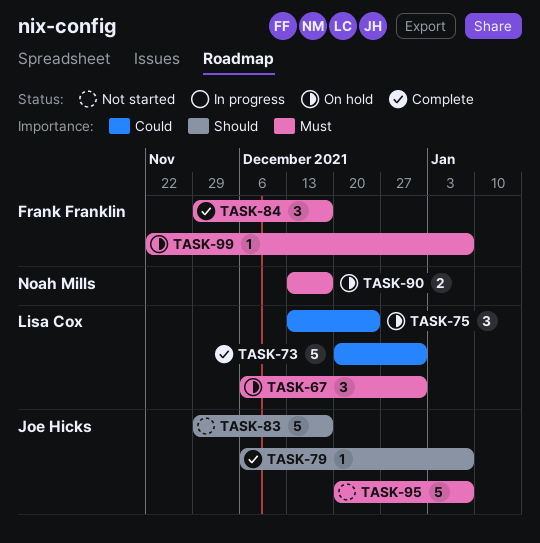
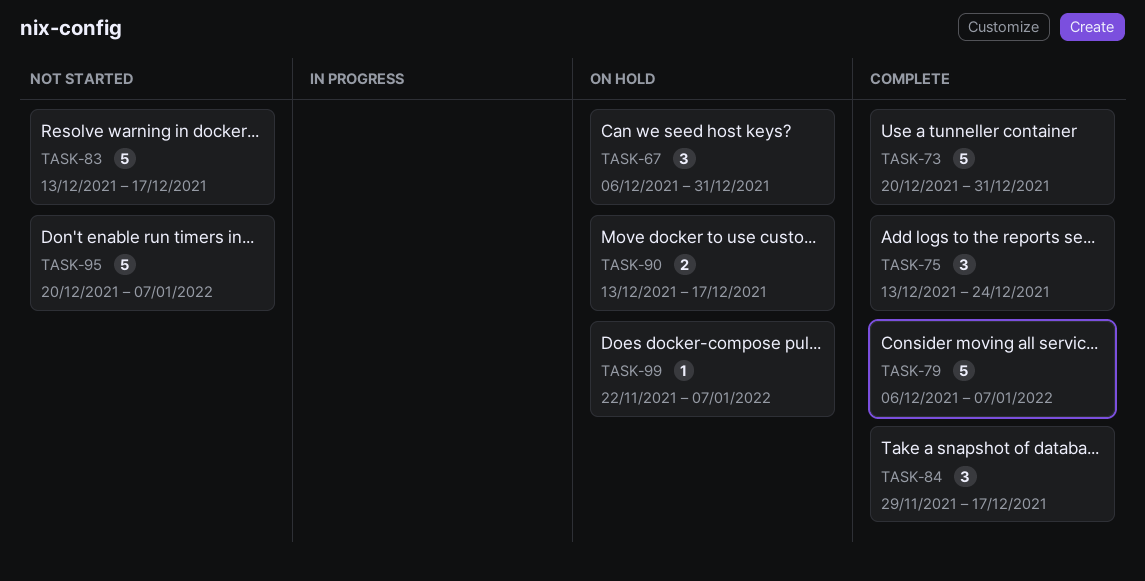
TASK-75, status: On hold -> Complete
TASK-79, estimate: 1 -> 5
TASK-83, start: Nov 29 -> Dec 13

